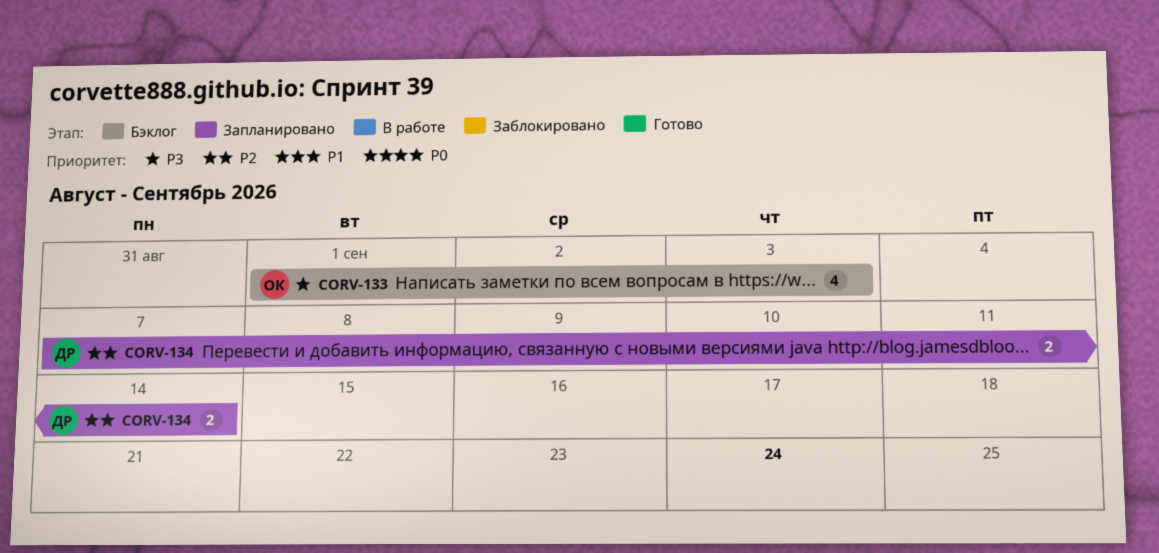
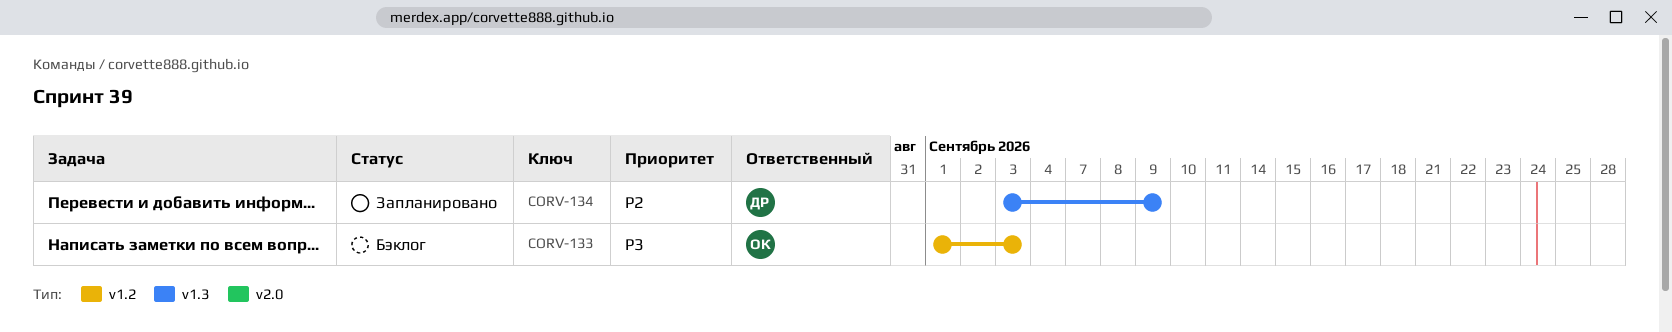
CORV-134, start: Sep 7 -> Sep 3
CORV-134, due: Sep 14 -> Sep 9

